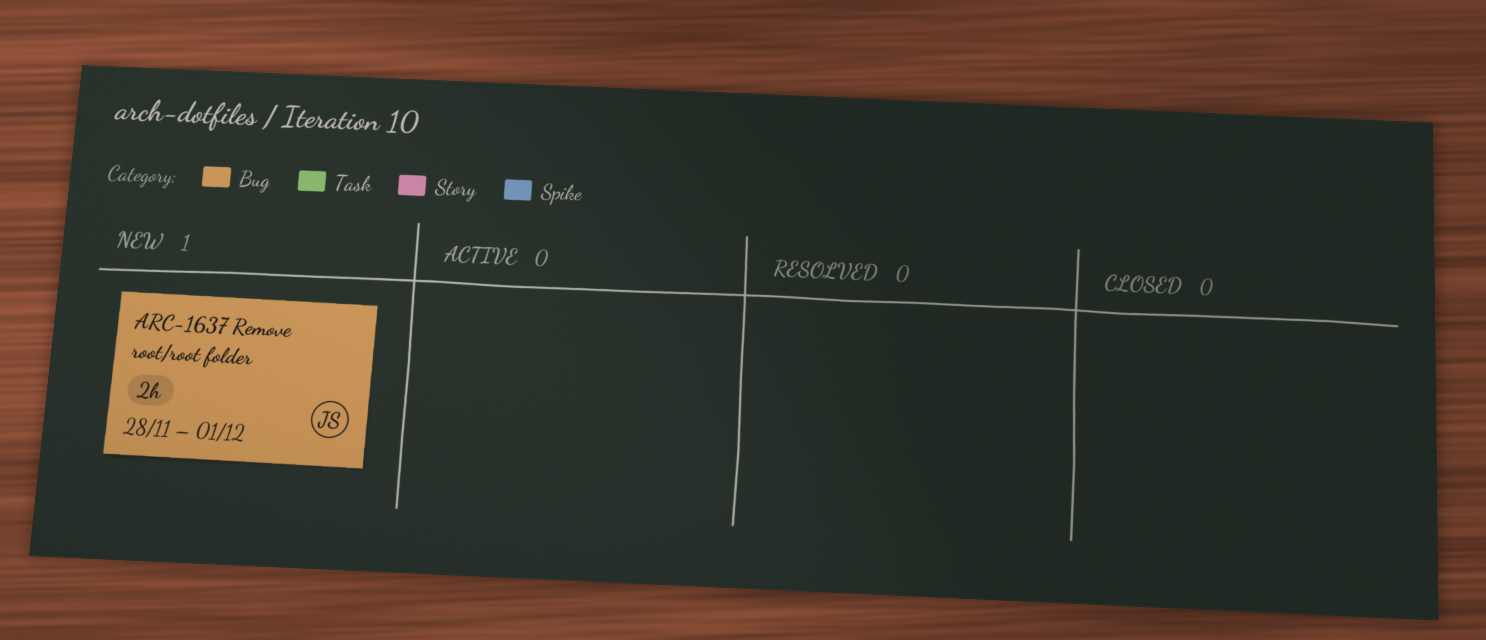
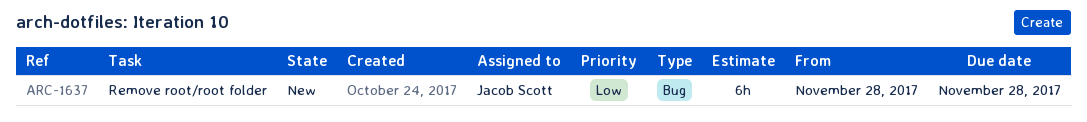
ARC-1637, estimate: 2h -> 6h
ARC-1637, due: Dec 1 -> Nov 28

